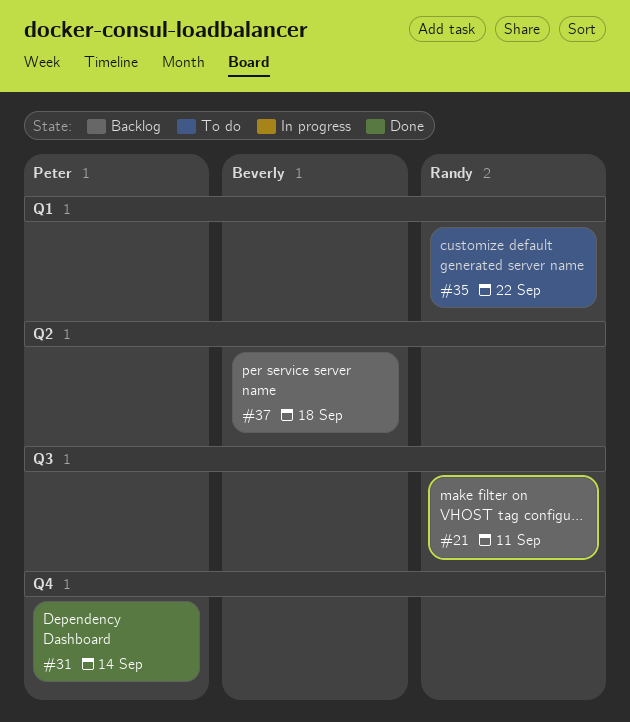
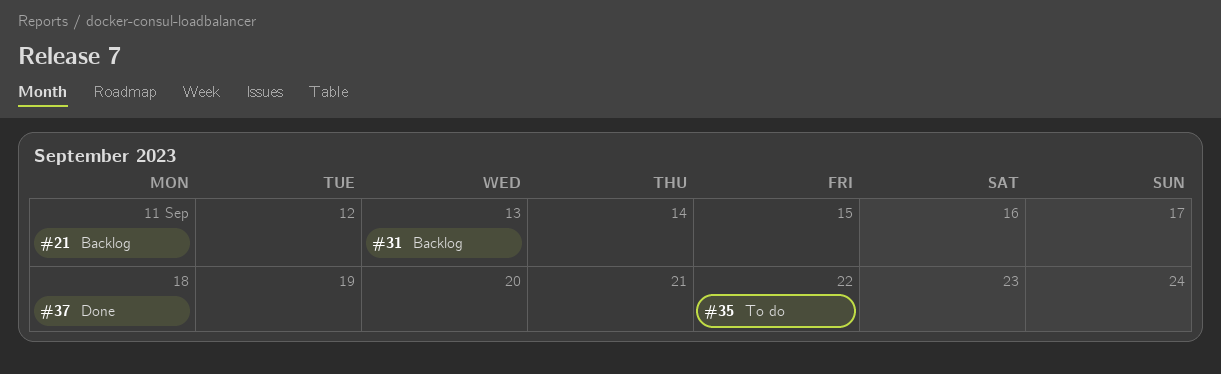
#31, status: Done -> Backlog
#31, due: Sep 14 -> Sep 13
#37, status: Backlog -> Done

